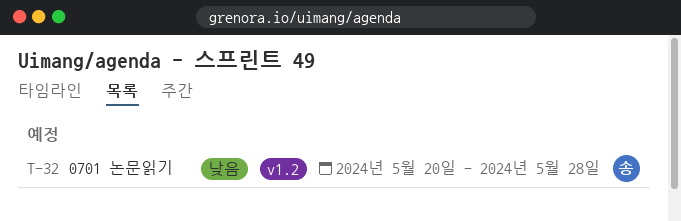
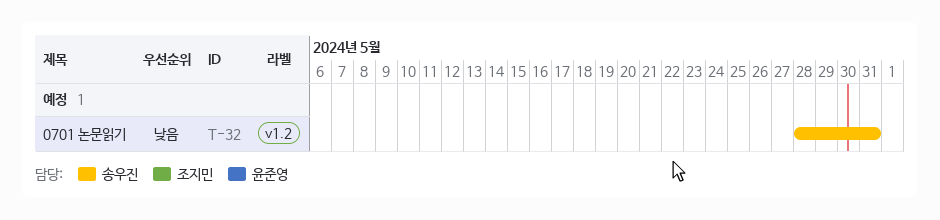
T-32, start: May 20 -> May 28
T-32, due: May 28 -> May 31

